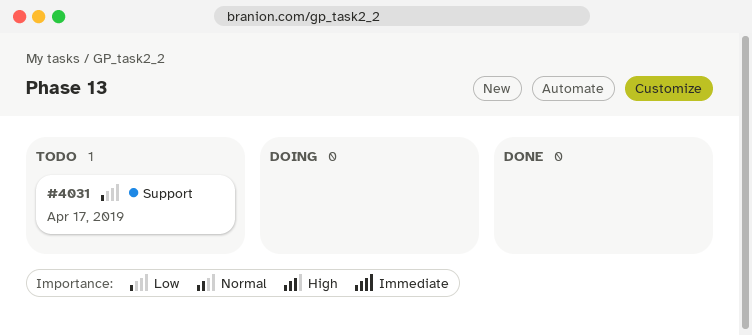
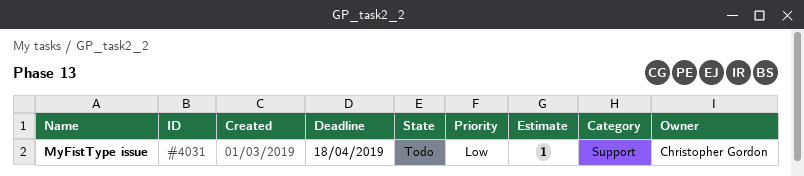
#4031, due: Apr 17 -> Apr 18

